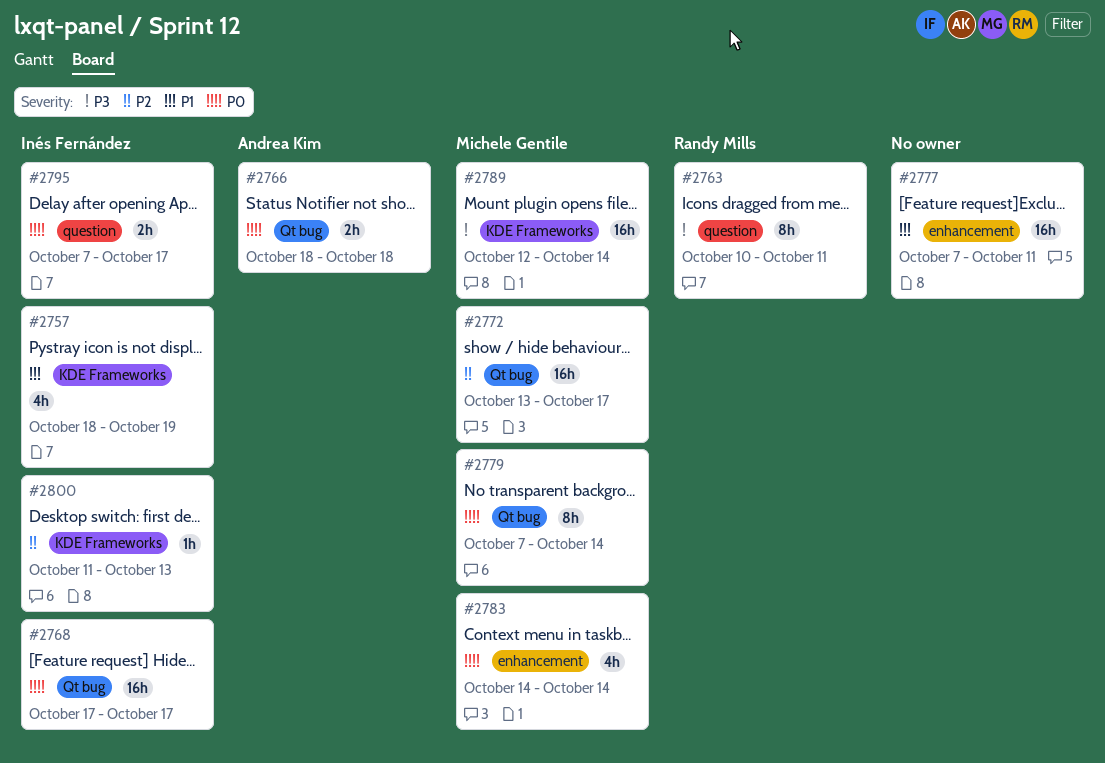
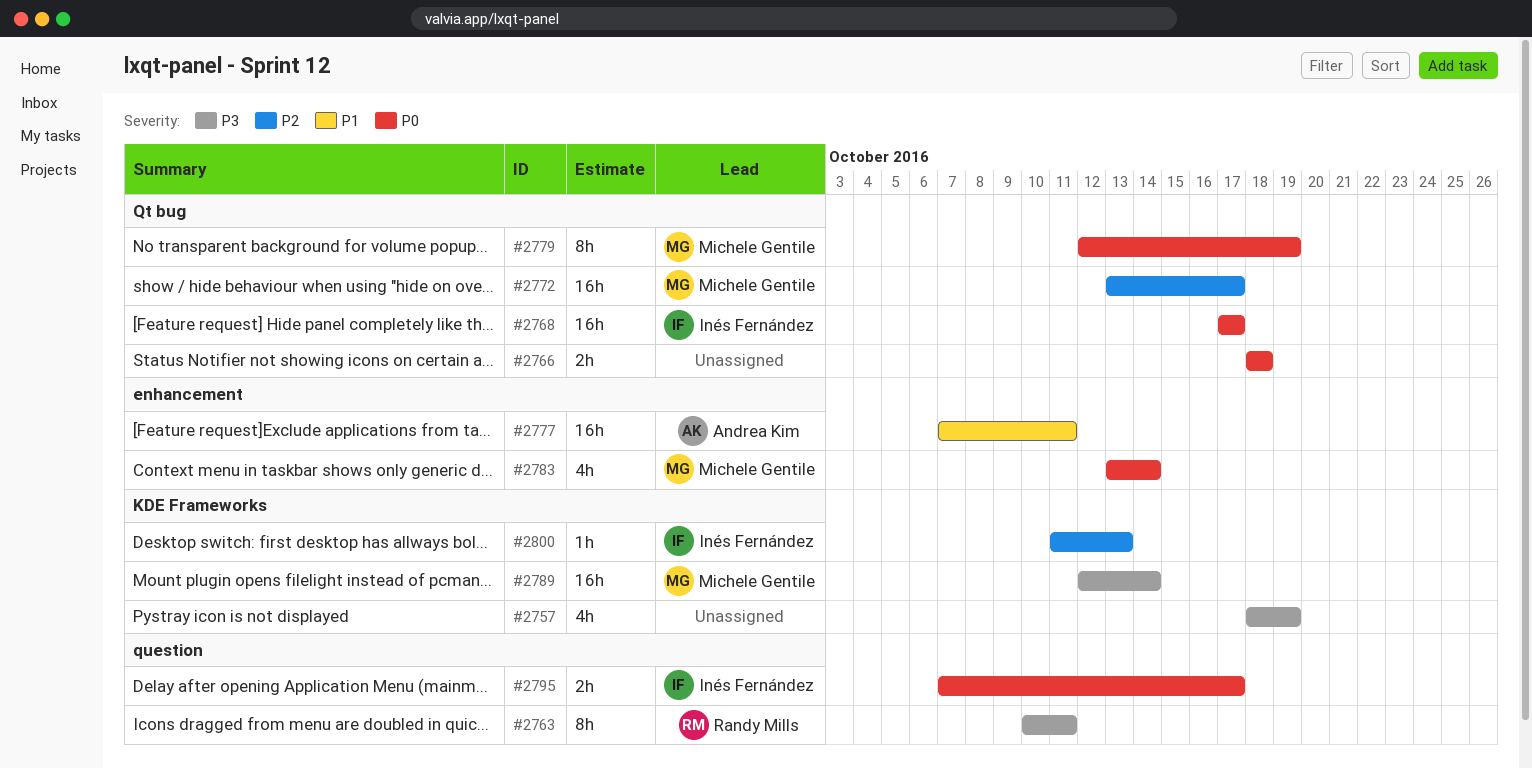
#2757, owner: Inés Fernández -> none
#2757, priority: P1 -> P3
#2766, owner: Andrea Kim -> none
#2777, owner: none -> Andrea Kim
#2779, start: Oct 7 -> Oct 12
#2779, due: Oct 14 -> Oct 19
#2783, start: Oct 14 -> Oct 13

